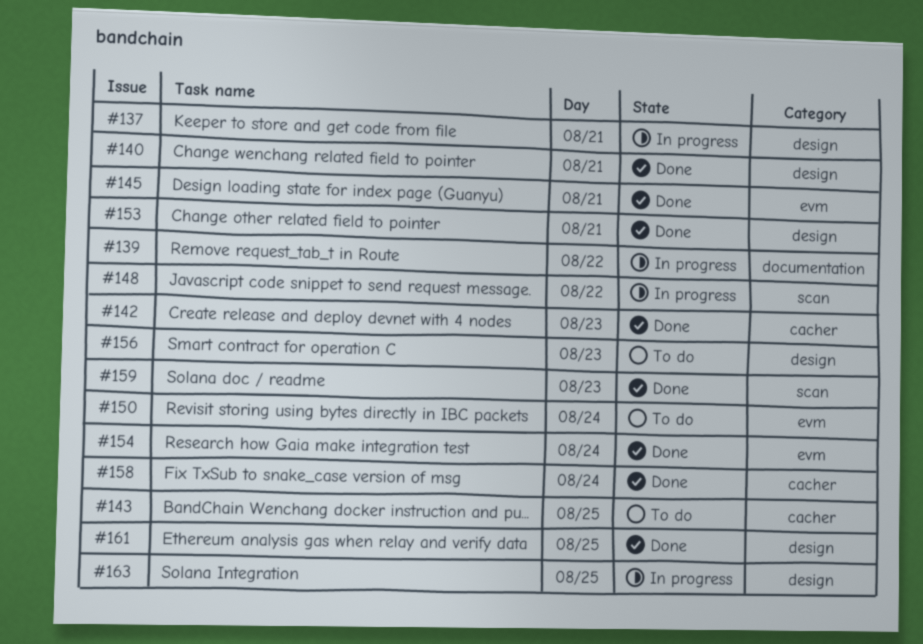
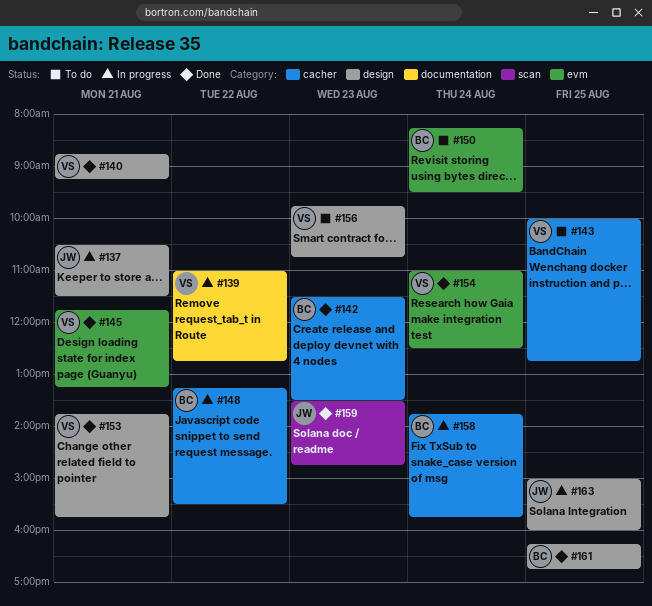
#148, label: scan -> cacher
#158, status: Done -> In progress

